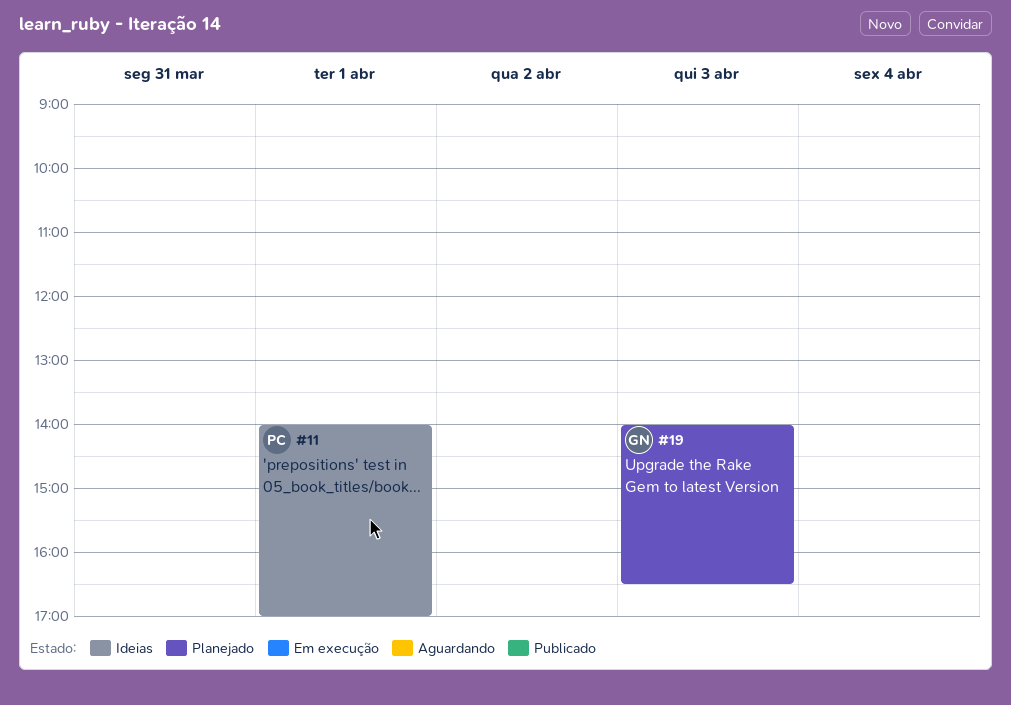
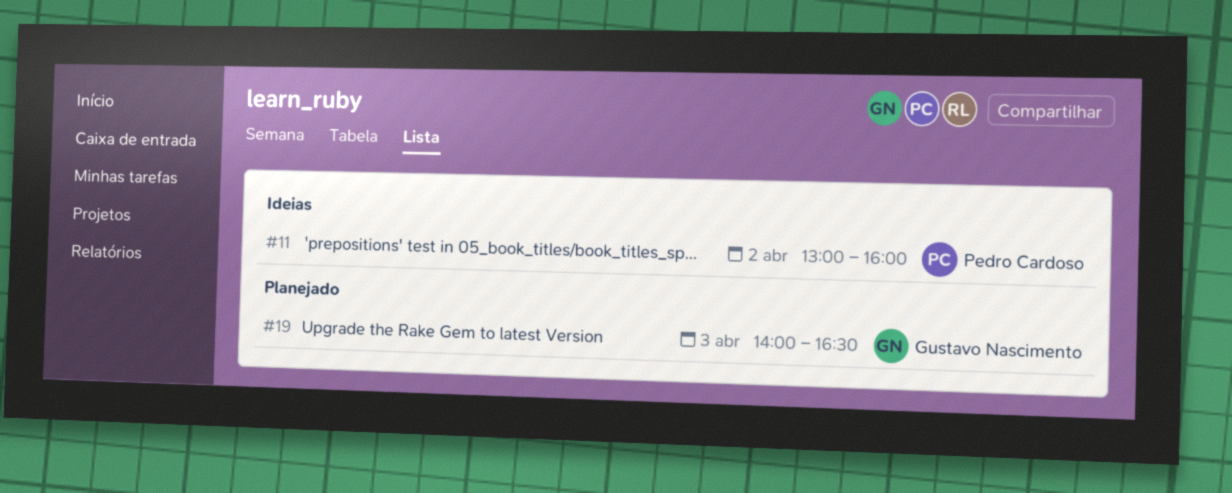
#11, day: Apr 1 -> Apr 2
#11, begins: 14:00 -> 13:00
#11, ends: 17:00 -> 16:00

